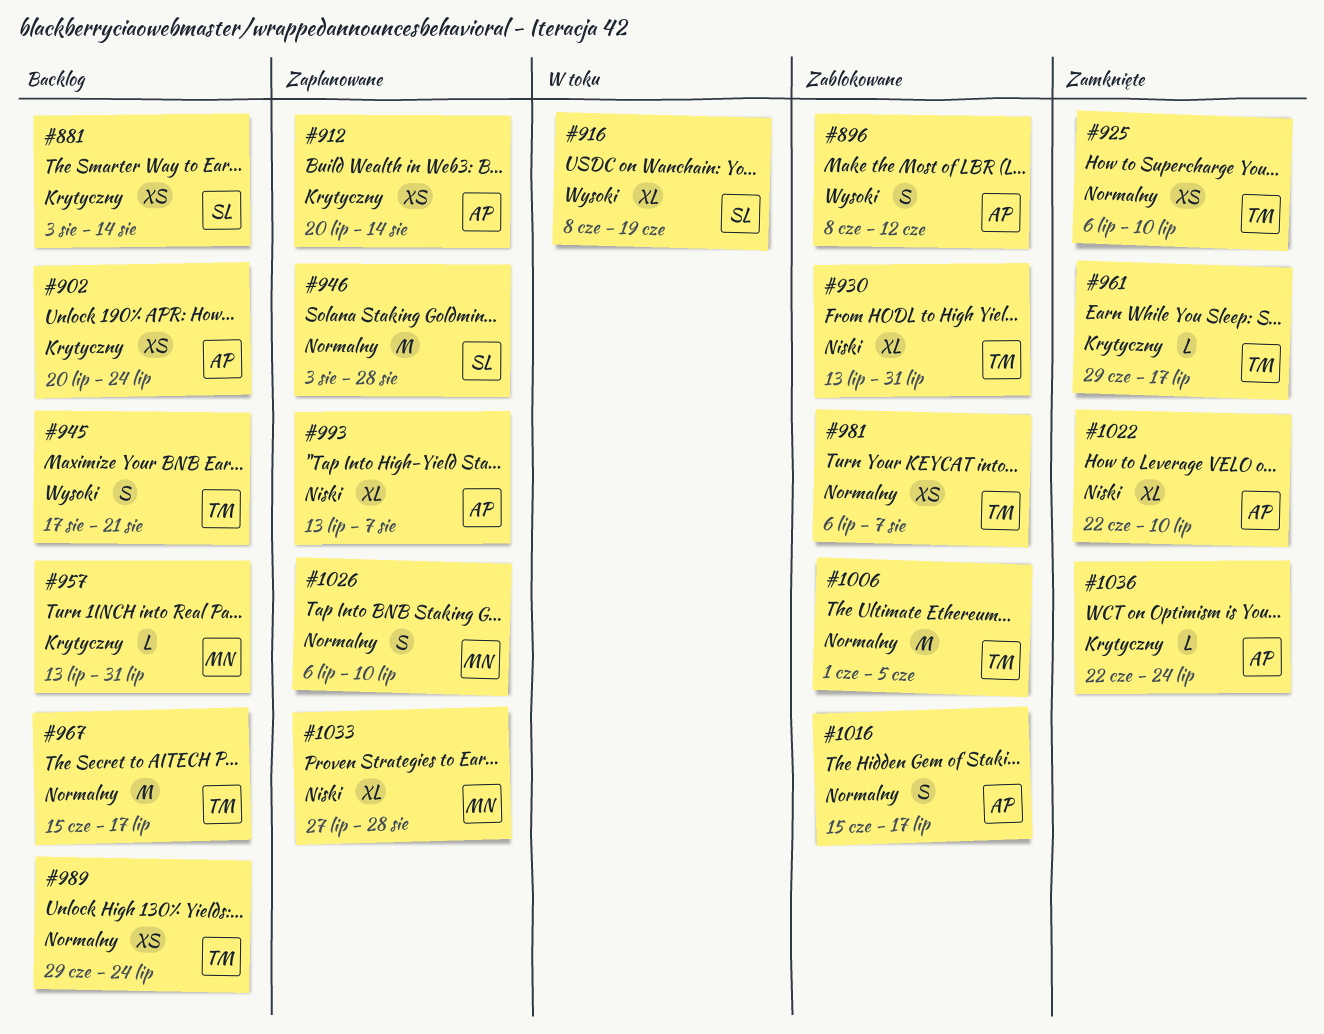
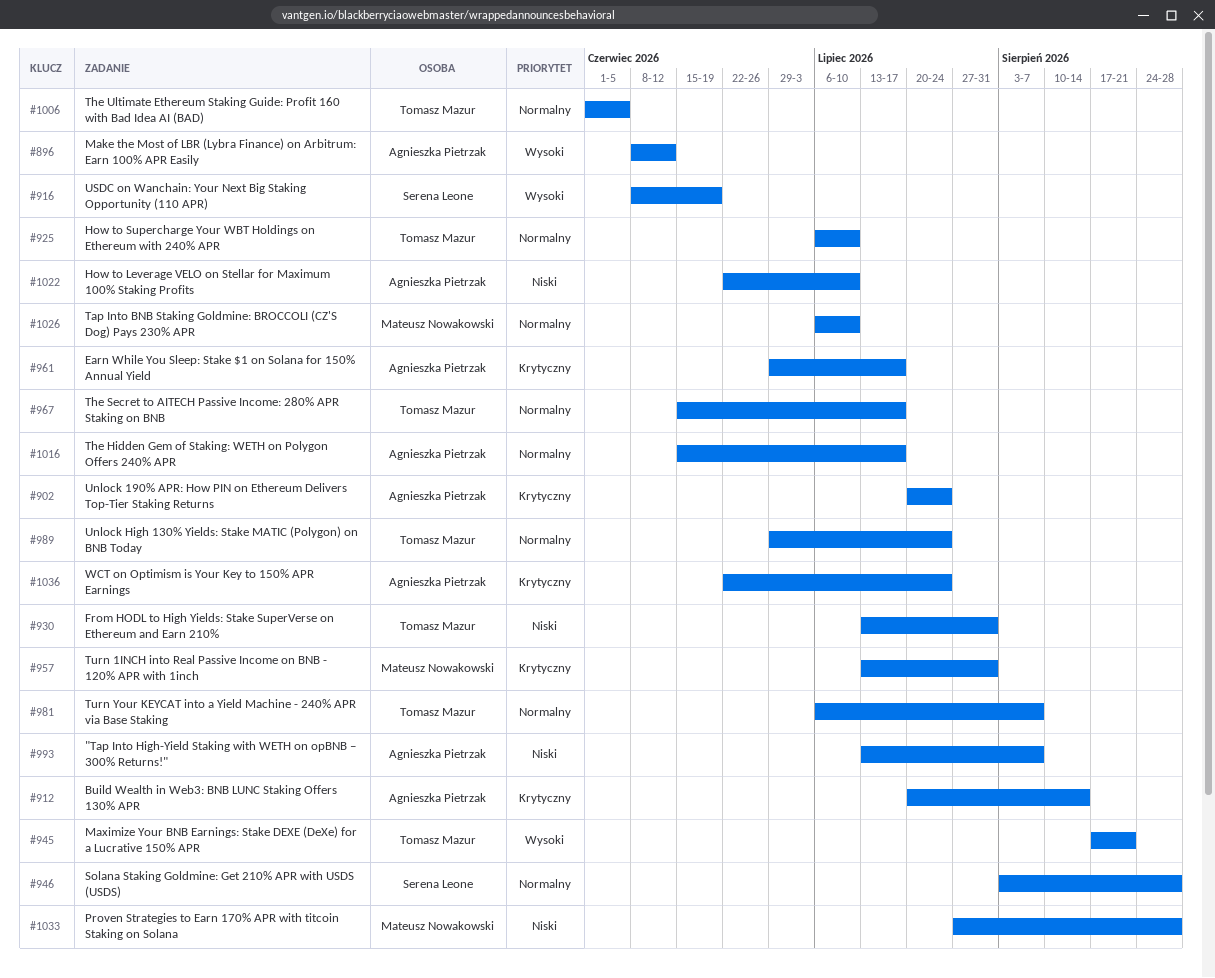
#881: present -> none
#961, owner: Tomasz Mazur -> Agnieszka Pietrzak

